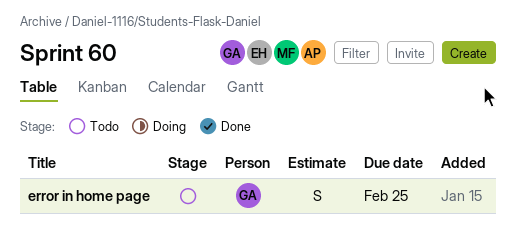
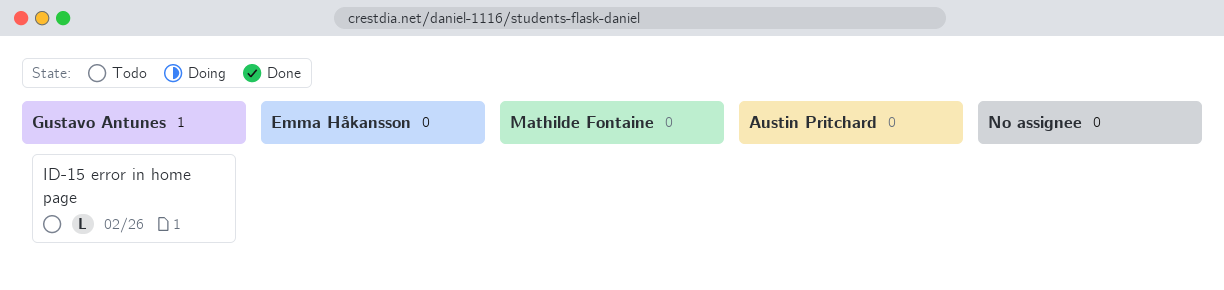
error in home page, estimate: S -> L
error in home page, due: Feb 25 -> Feb 26

